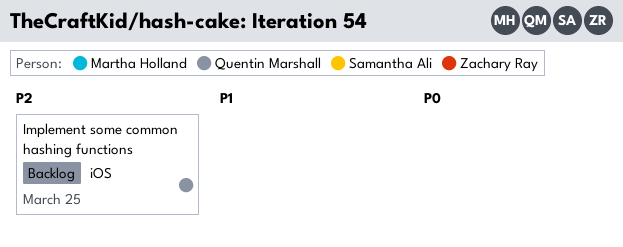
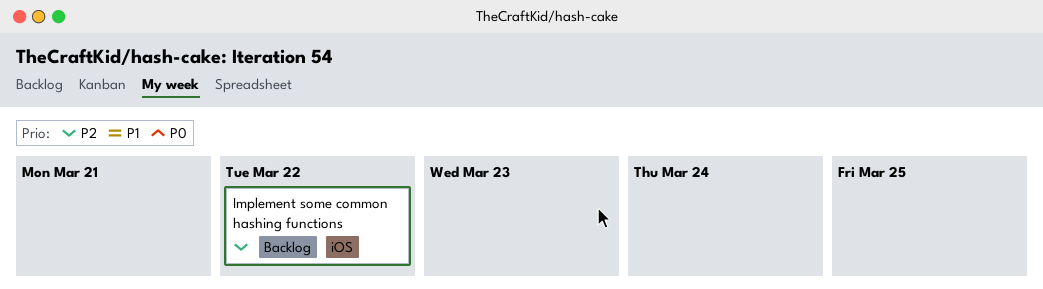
Implement some common hashing functions, due: Mar 25 -> Mar 22

